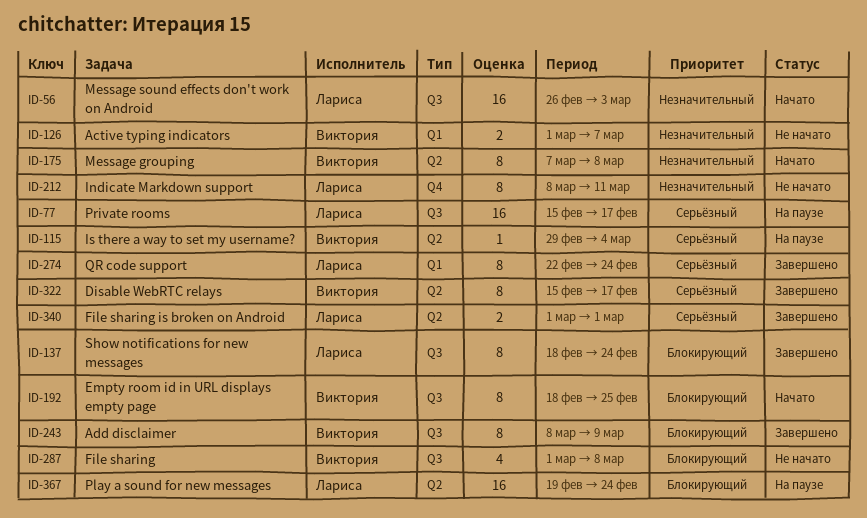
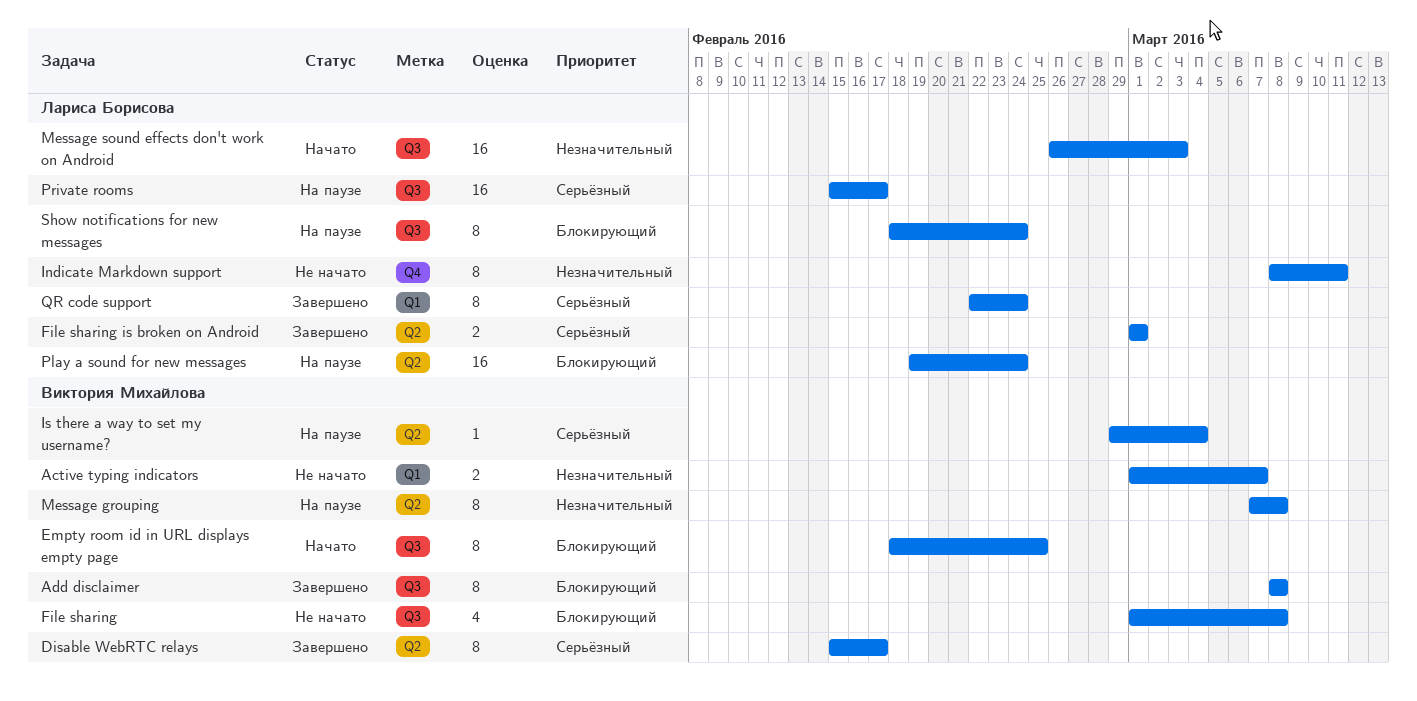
Add disclaimer, due: Mar 9 -> Mar 8
Message grouping, status: Начато -> На паузе
Show notifications for new messages, status: Завершено -> На паузе

